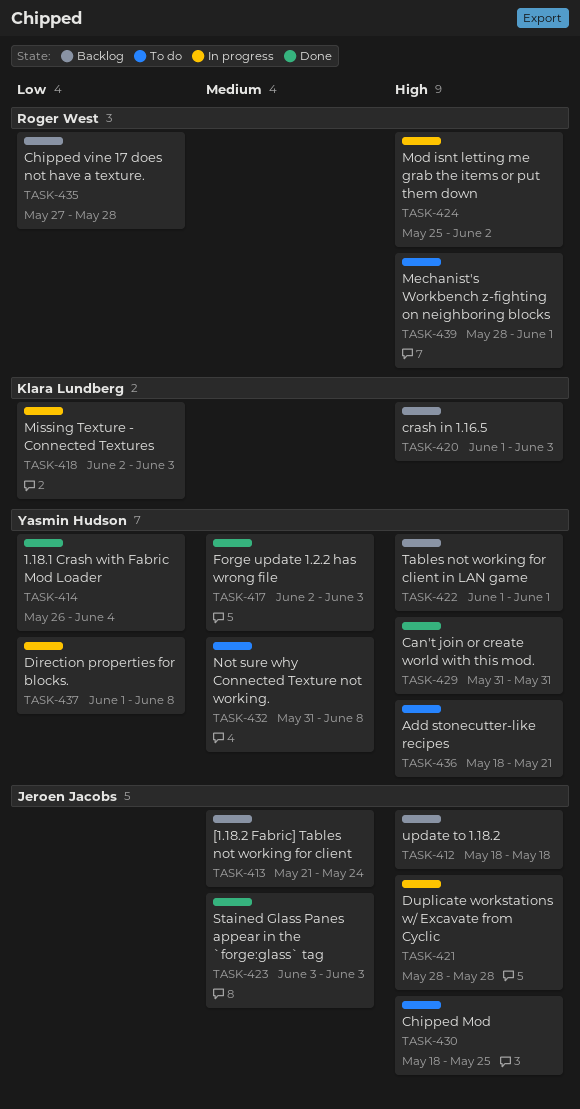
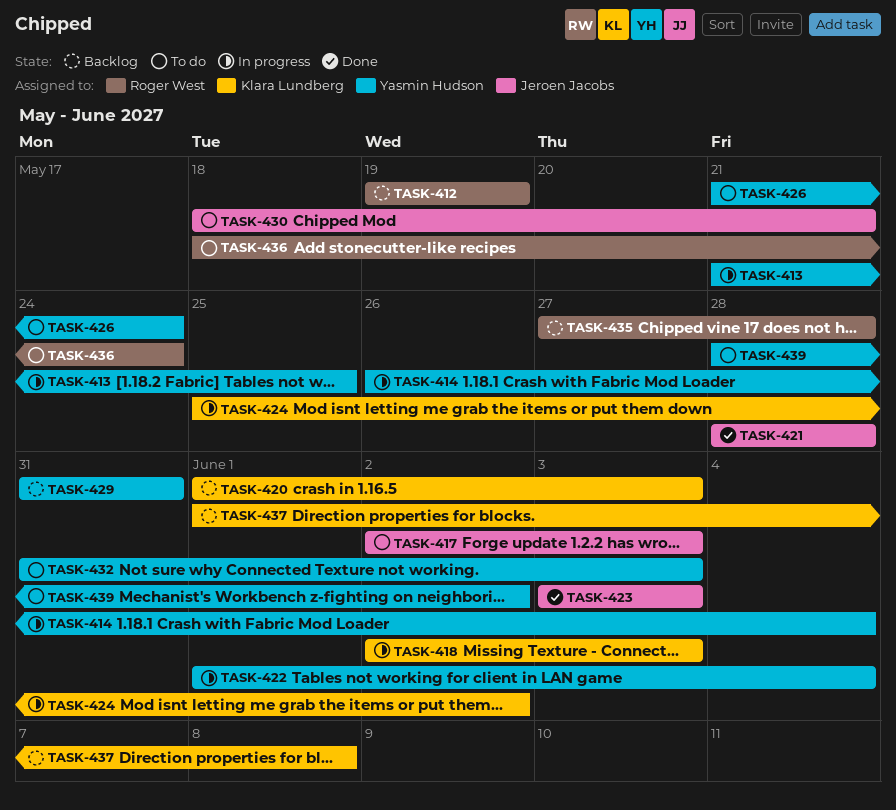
TASK-412, owner: Jeroen Jacobs -> Roger West
TASK-412, start: May 18 -> May 19
TASK-412, due: May 18 -> May 19
TASK-413, status: Backlog -> In progress
TASK-413, owner: Jeroen Jacobs -> Yasmin Hudson
TASK-413, due: May 24 -> May 25
TASK-414, status: Done -> In progress
TASK-417, status: Done -> To do
TASK-417, owner: Yasmin Hudson -> Jeroen Jacobs
TASK-421, status: In progress -> Done
TASK-422, status: Backlog -> In progress
TASK-422, due: Jun 1 -> Jun 4
TASK-424, owner: Roger West -> Klara Lundberg
TASK-426: none -> present
TASK-429, status: Done -> Backlog
TASK-430, due: May 25 -> May 21
TASK-432, due: Jun 8 -> Jun 3
TASK-436, owner: Yasmin Hudson -> Roger West
TASK-436, due: May 21 -> May 24
TASK-437, status: In progress -> Backlog
TASK-437, owner: Yasmin Hudson -> Klara Lundberg
TASK-439, owner: Roger West -> Yasmin Hudson
TASK-439, due: Jun 1 -> Jun 2

